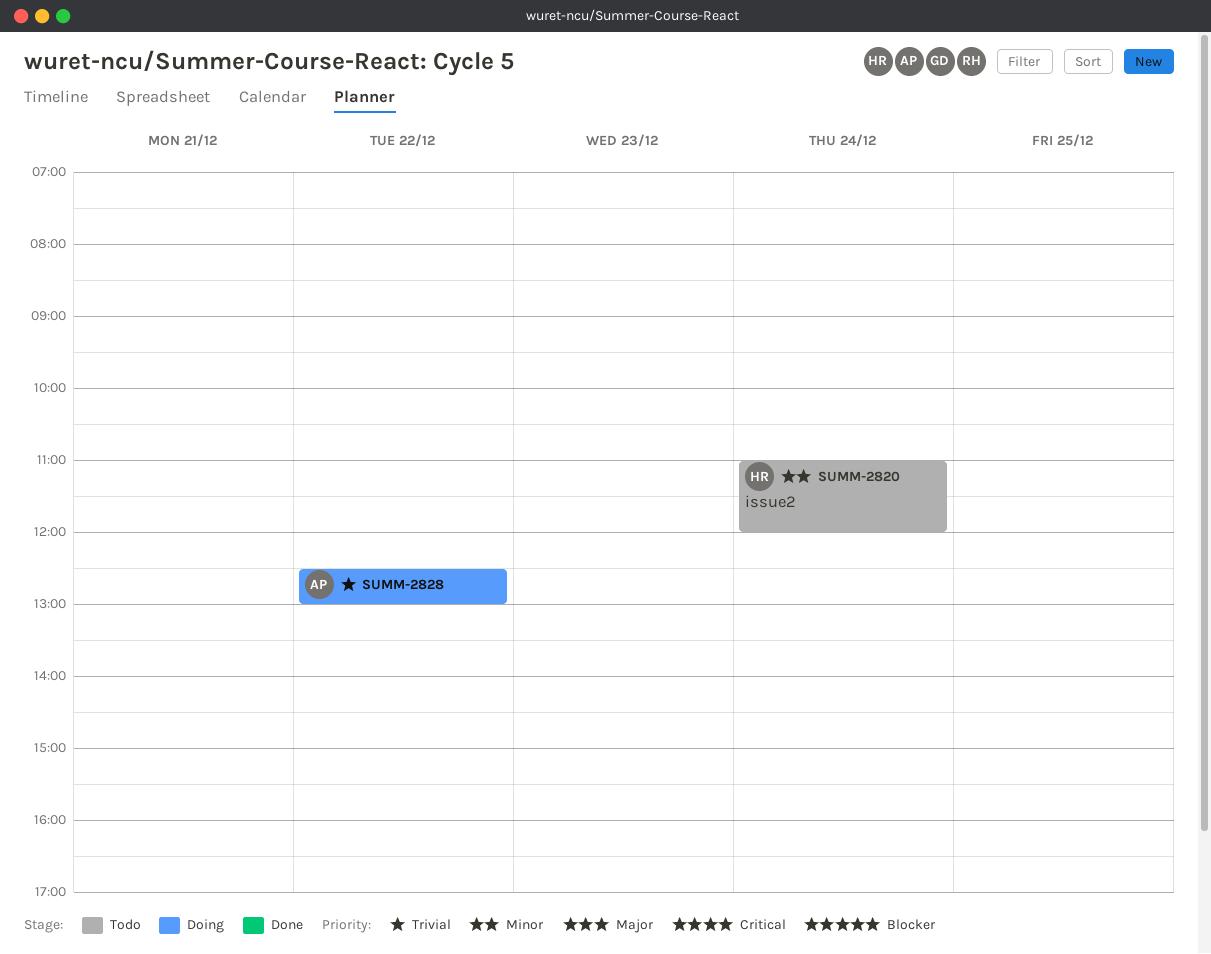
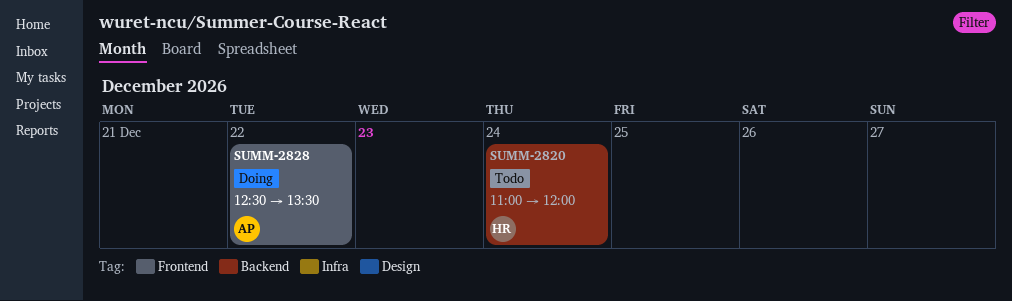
SUMM-2828, ends: 13:00 -> 13:30

